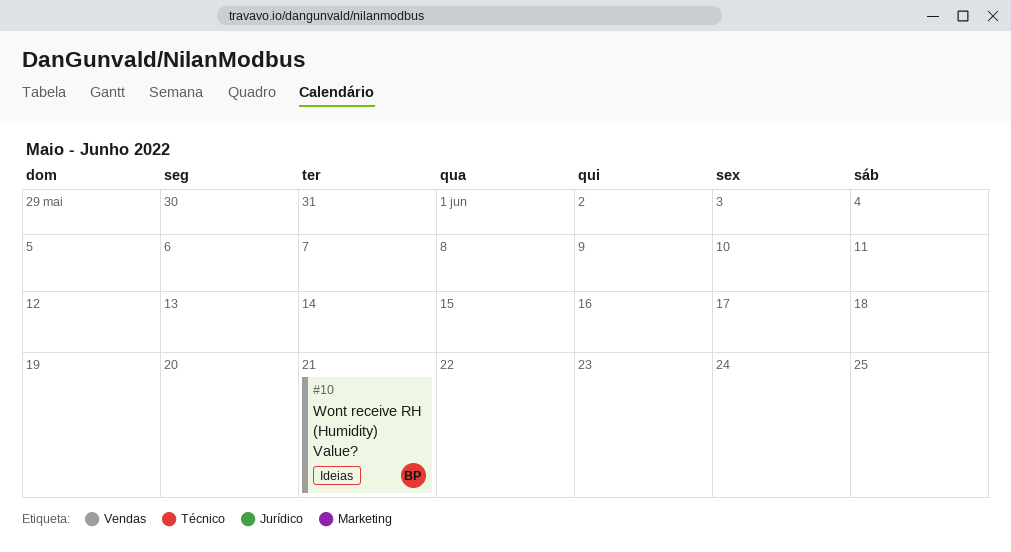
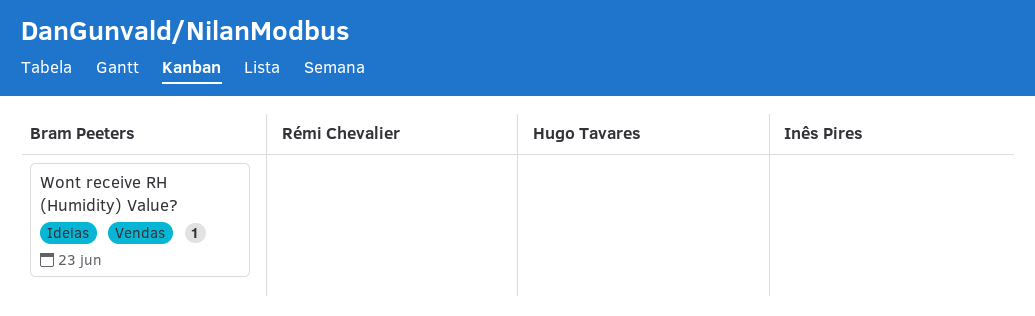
Wont receive RH (Humidity) Value?, due: Jun 21 -> Jun 23

